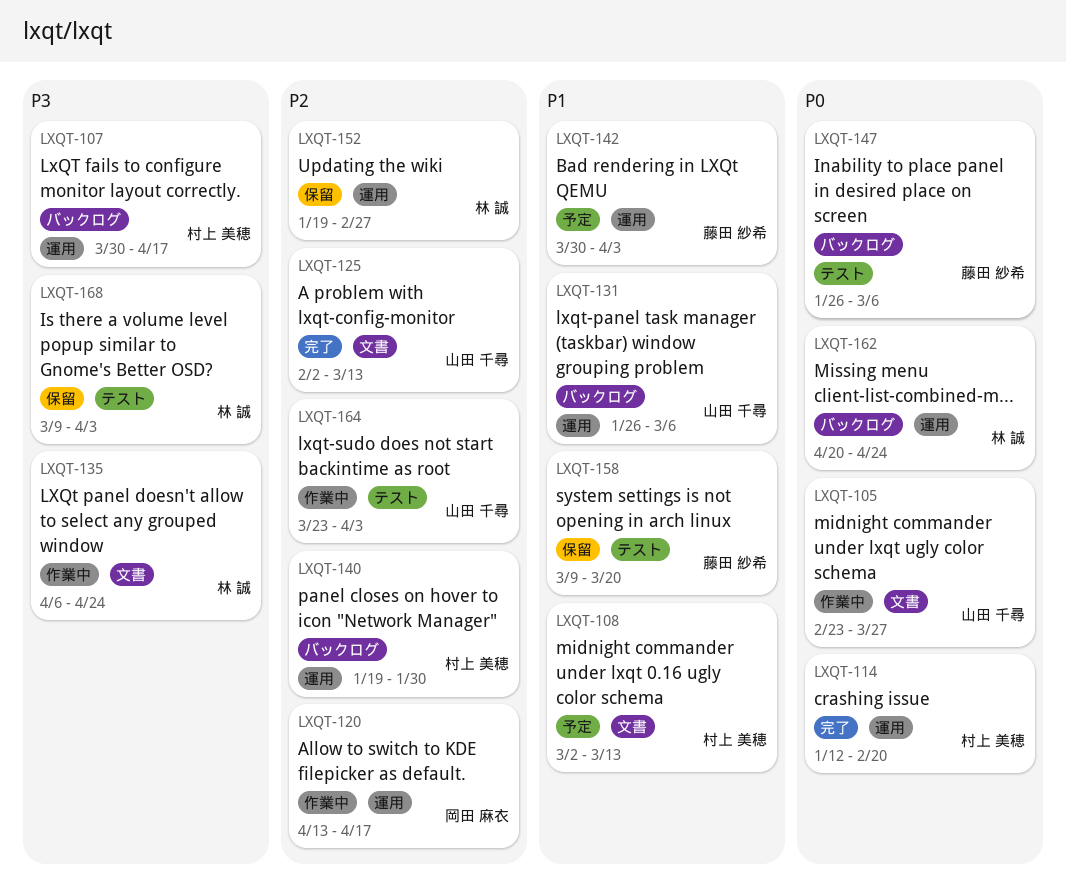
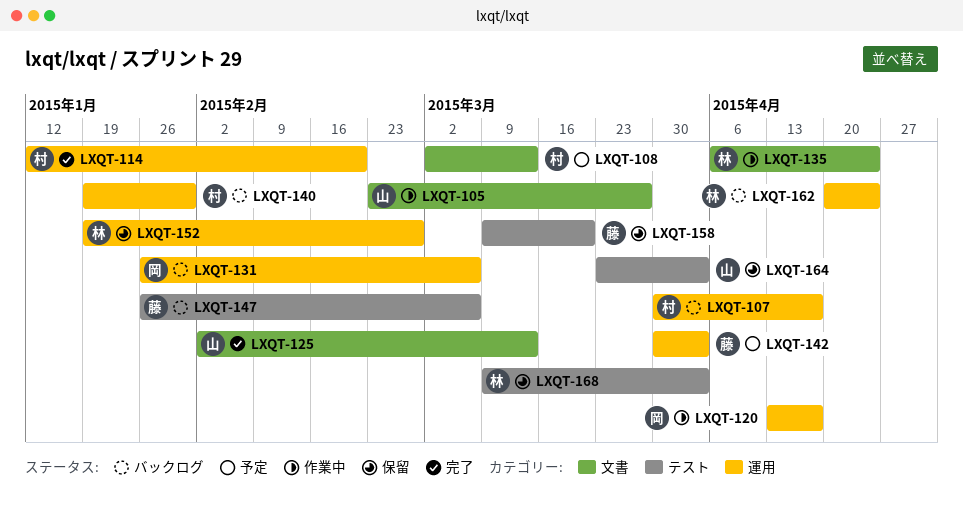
LXQT-131, owner: 山田 千尋 -> 岡田 麻衣
LXQT-164, status: 作業中 -> 保留

